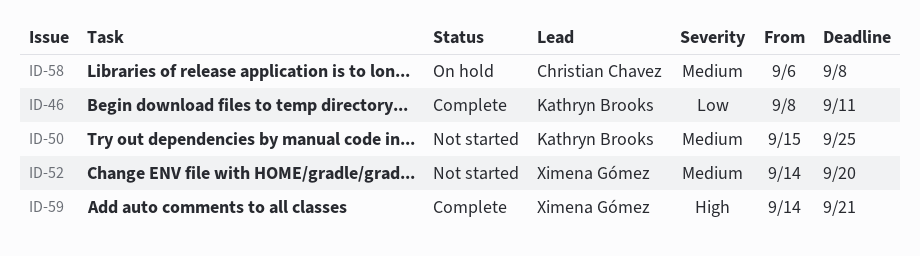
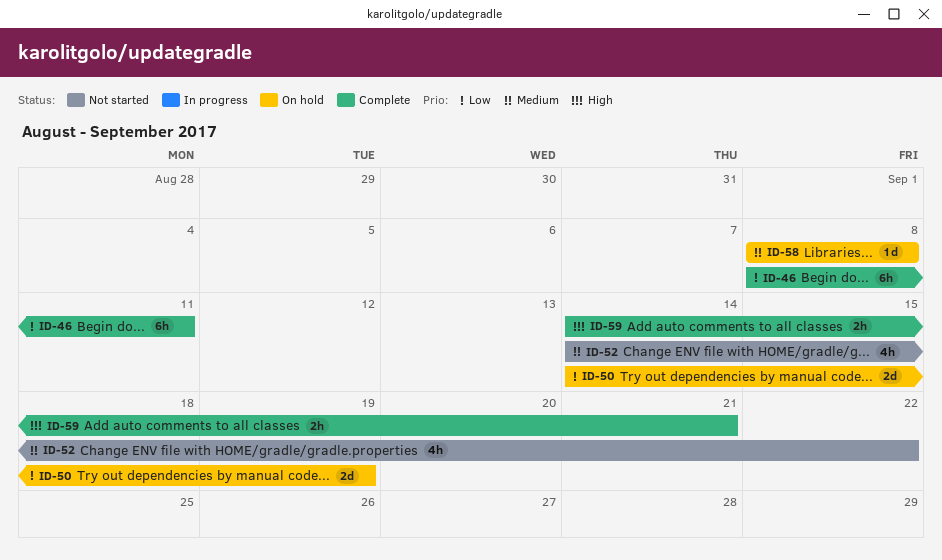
ID-50, status: Not started -> On hold
ID-50, priority: Medium -> Low
ID-50, start: Sep 15 -> Sep 14
ID-50, due: Sep 25 -> Sep 19
ID-52, due: Sep 20 -> Sep 22
ID-58, start: Sep 6 -> Sep 8

